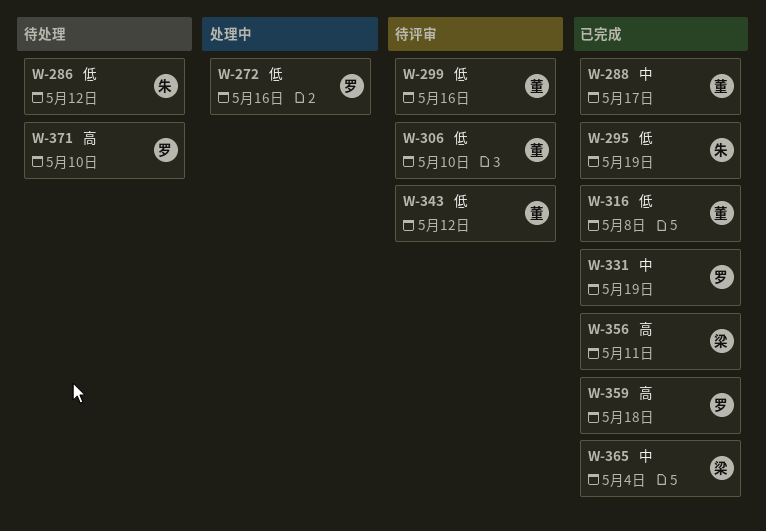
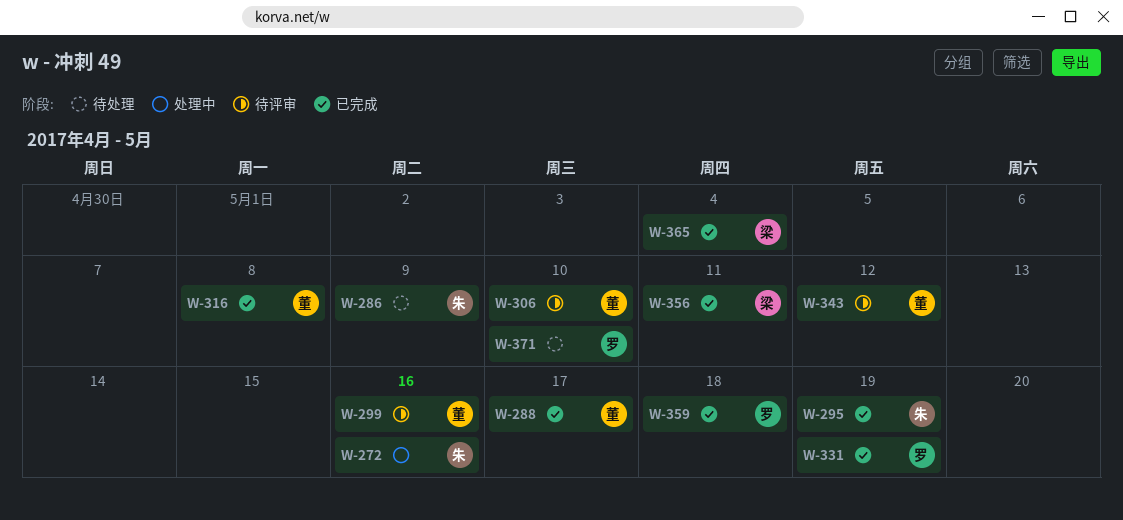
W-272, owner: 罗 -> 朱
W-286, due: May 12 -> May 9

